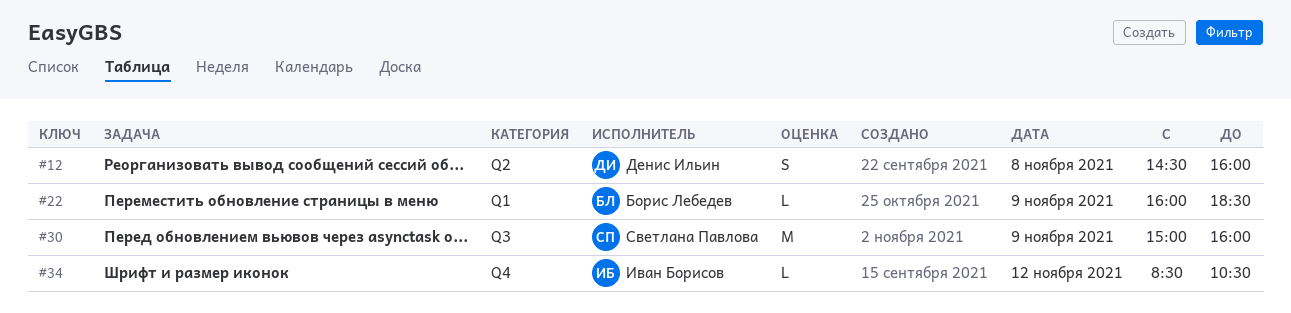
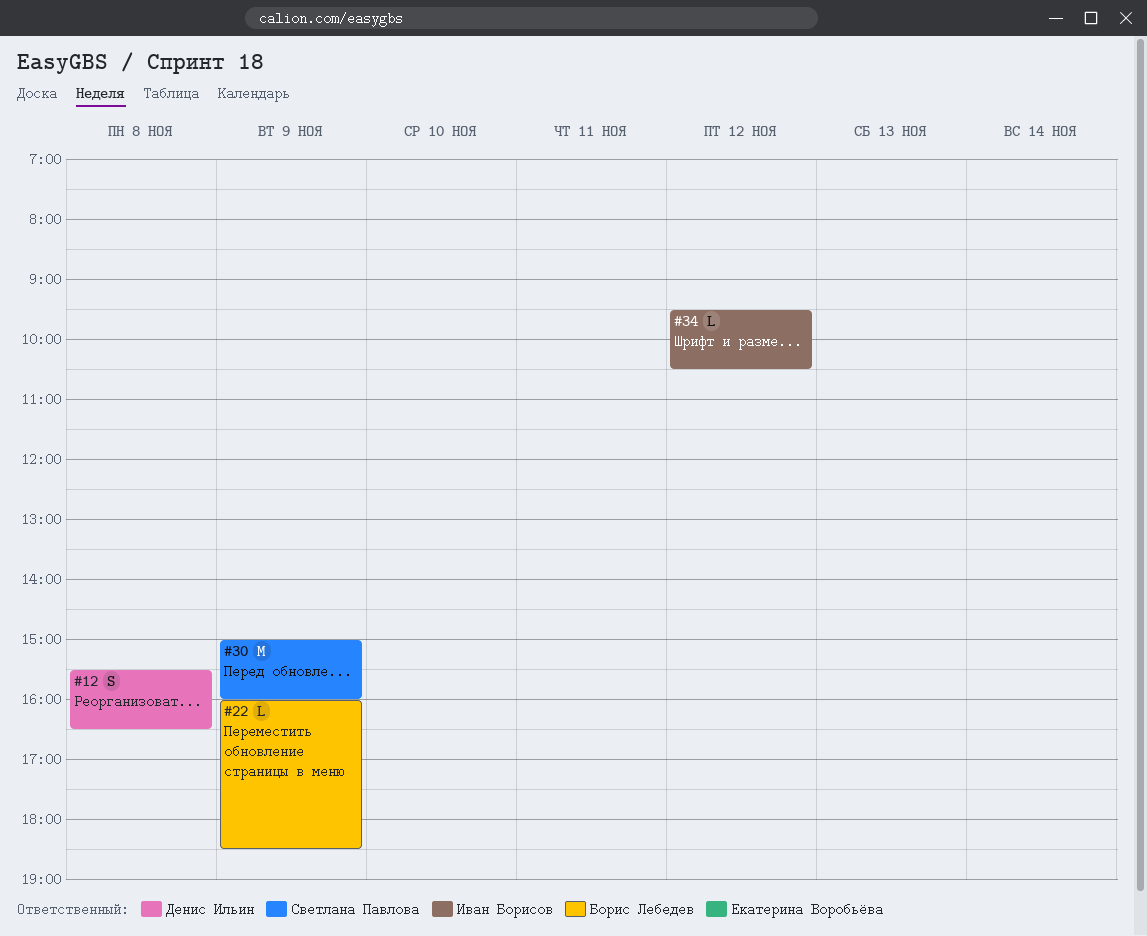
#12, begins: 14:30 -> 15:30
#12, ends: 16:00 -> 16:30
#34, begins: 08:30 -> 09:30

